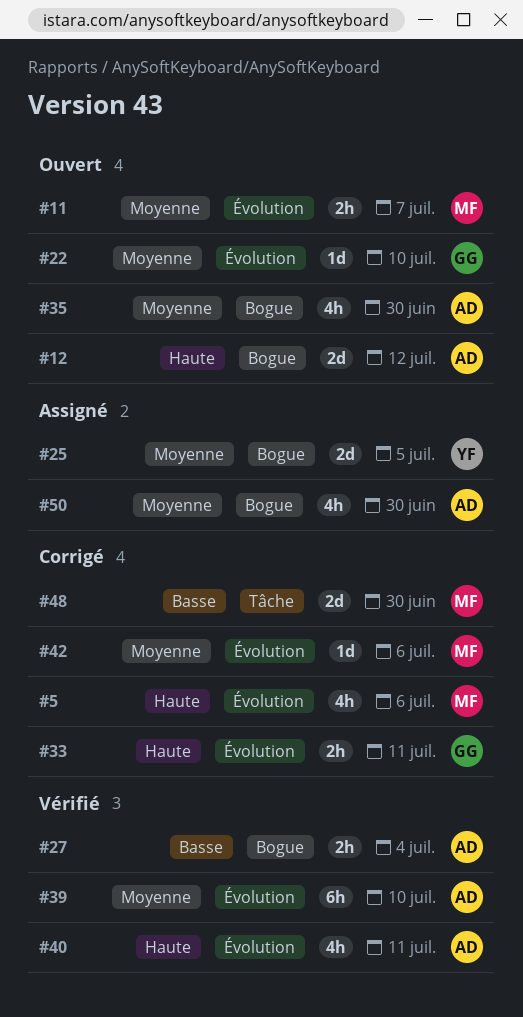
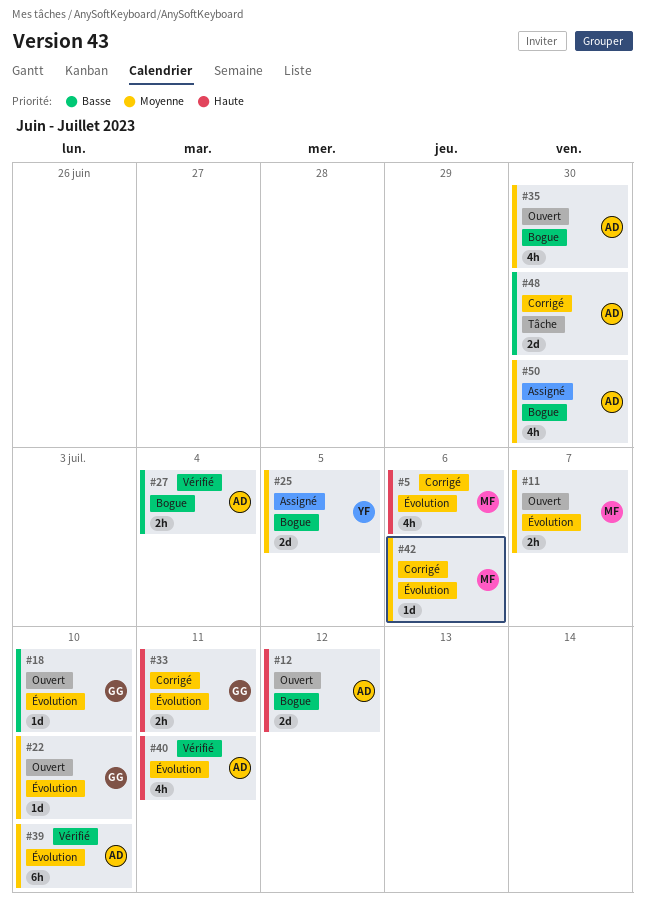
#18: none -> present
#48, owner: MF -> AD

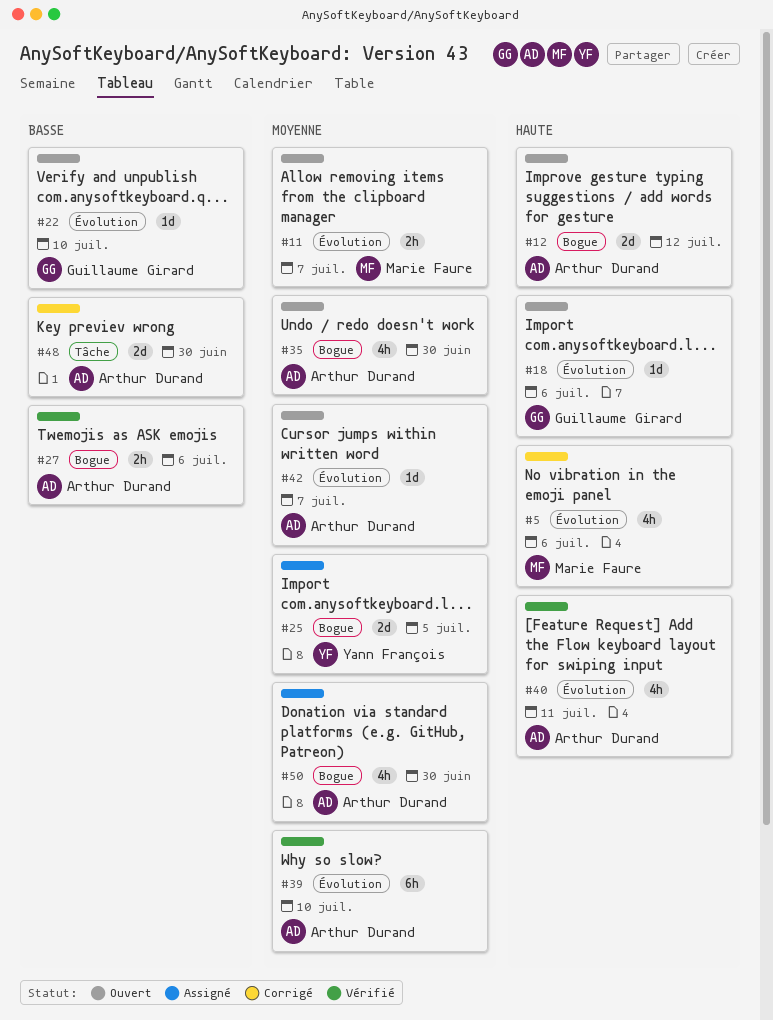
#18, priority: Basse -> Haute
#18, due: Jul 10 -> Jul 6
#22, priority: Moyenne -> Basse
#27, due: Jul 4 -> Jul 6
#33: present -> none
#42, status: Corrigé -> Ouvert
#42, owner: Marie Faure -> Arthur Durand
#42, due: Jul 6 -> Jul 7

